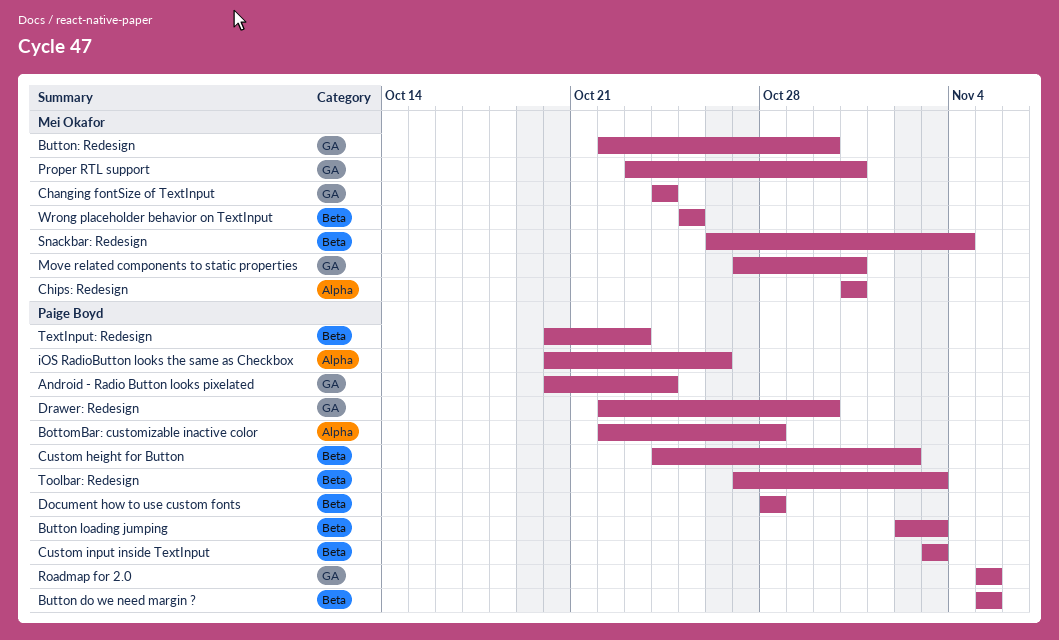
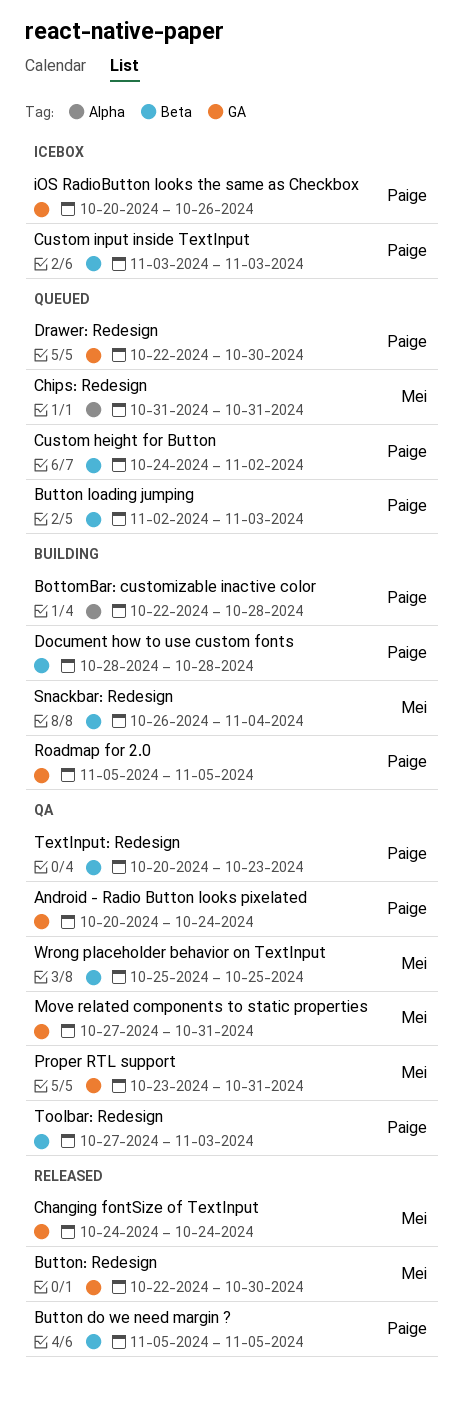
iOS RadioButton looks the same as Checkbox, label: Alpha -> GA

